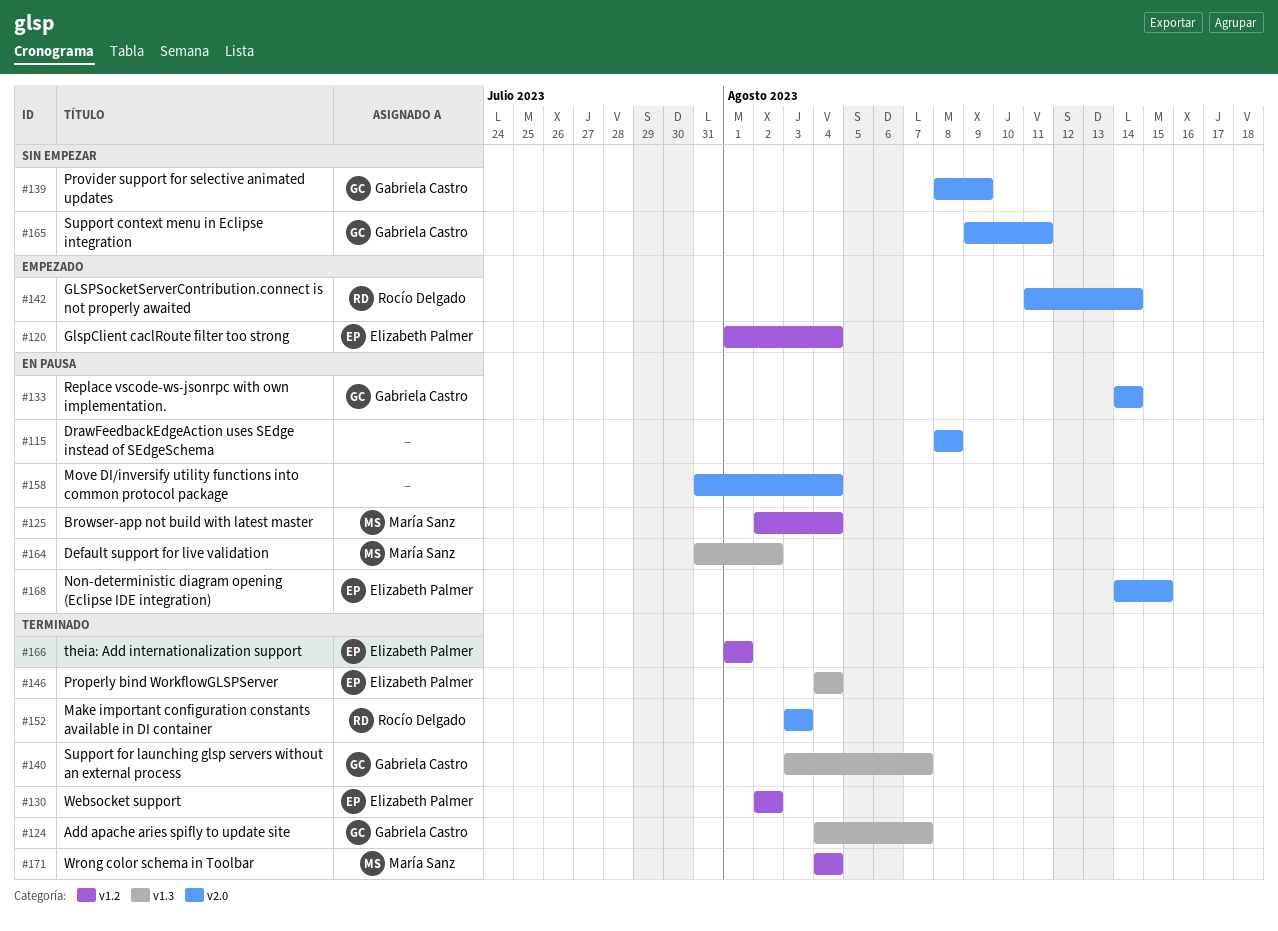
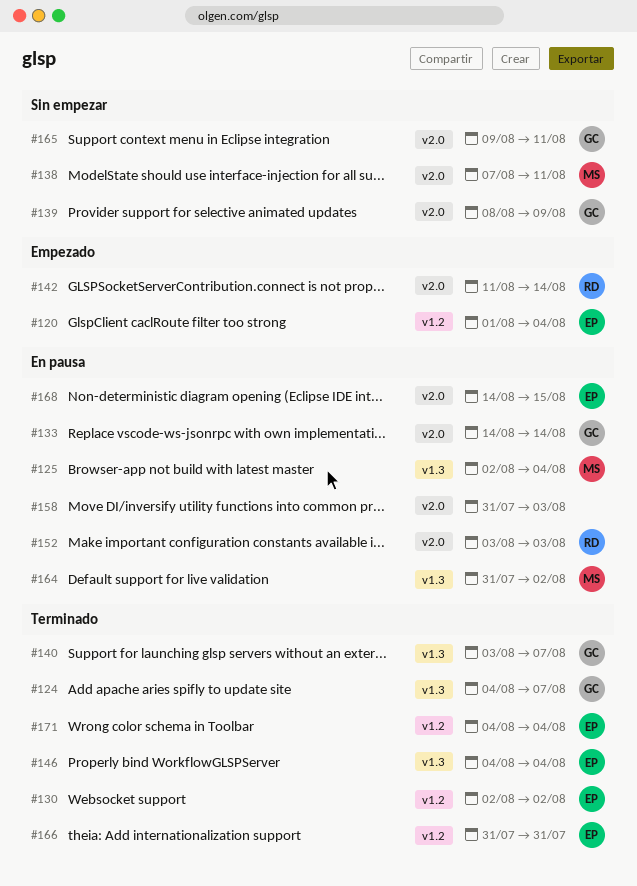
#115: present -> none
#125, label: v1.2 -> v1.3
#138: none -> present
#152, status: Terminado -> En pausa
#158, due: Aug 4 -> Aug 3
#166, start: Aug 1 -> Jul 31
#166, due: Aug 1 -> Jul 31
#171, owner: María Sanz -> Elizabeth Palmer

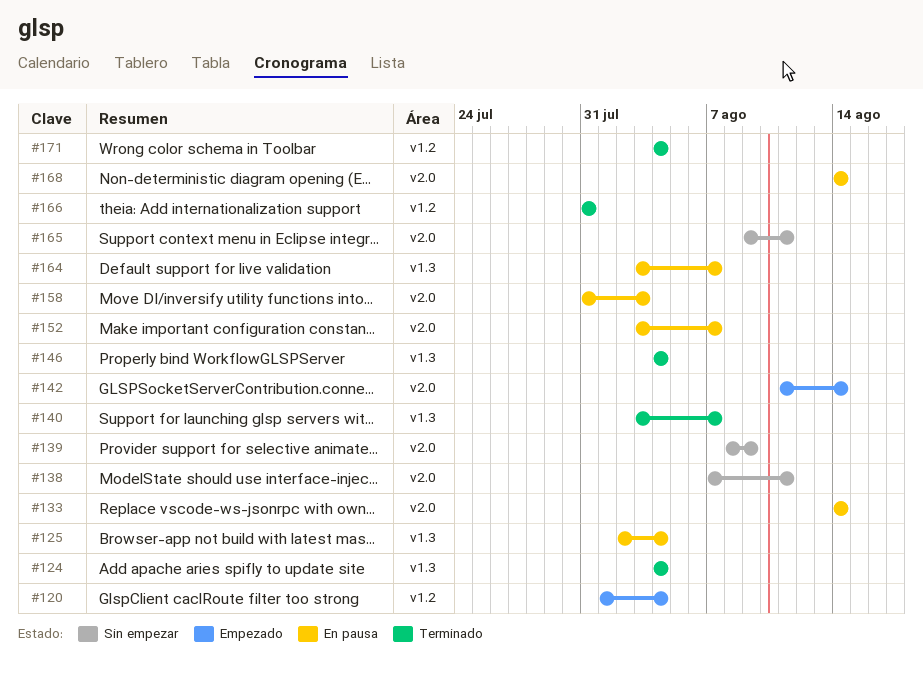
#124, due: Aug 7 -> Aug 4
#130: present -> none
#152, due: Aug 3 -> Aug 7
#164, start: Jul 31 -> Aug 3
#164, due: Aug 2 -> Aug 7
#168, due: Aug 15 -> Aug 14

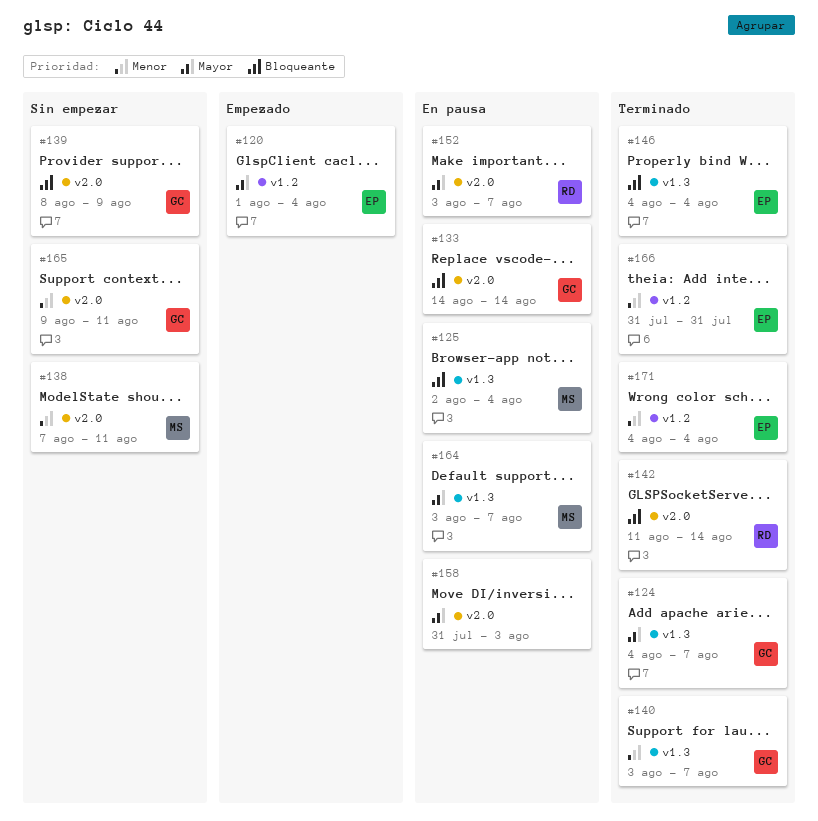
#124, due: Aug 4 -> Aug 7
#142, status: Empezado -> Terminado
#168: present -> none

